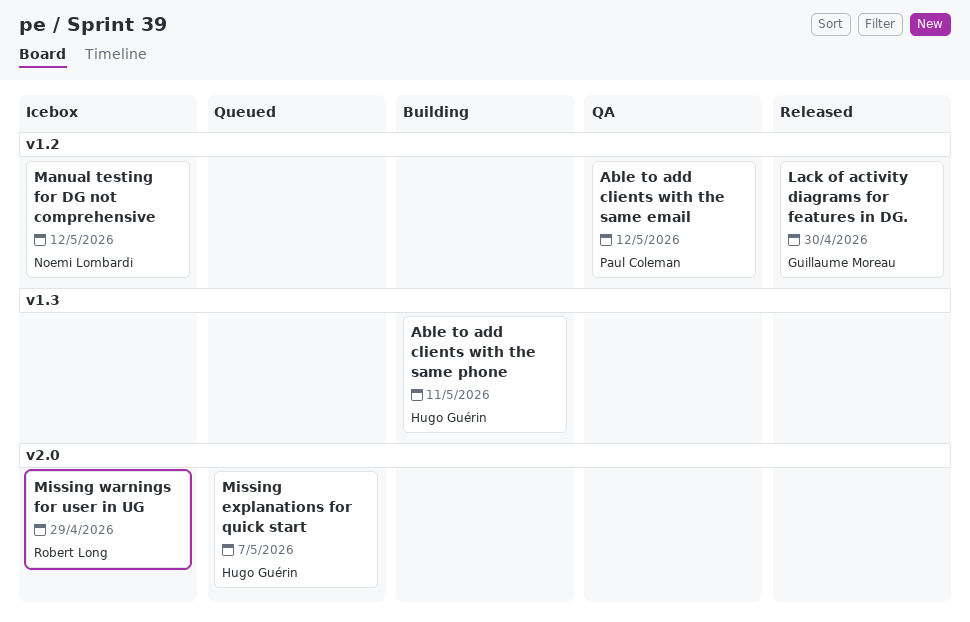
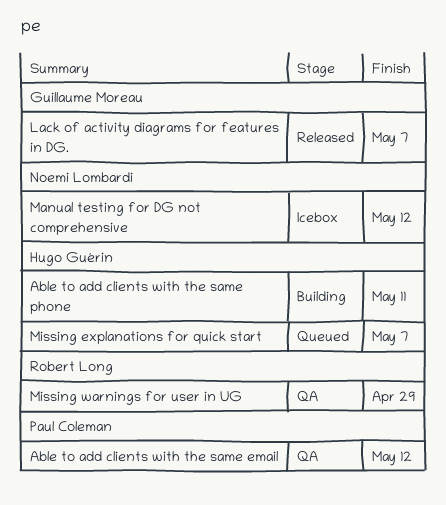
Lack of activity diagrams for features in DG., due: Apr 30 -> May 7
Missing warnings for user in UG, status: Icebox -> QA

